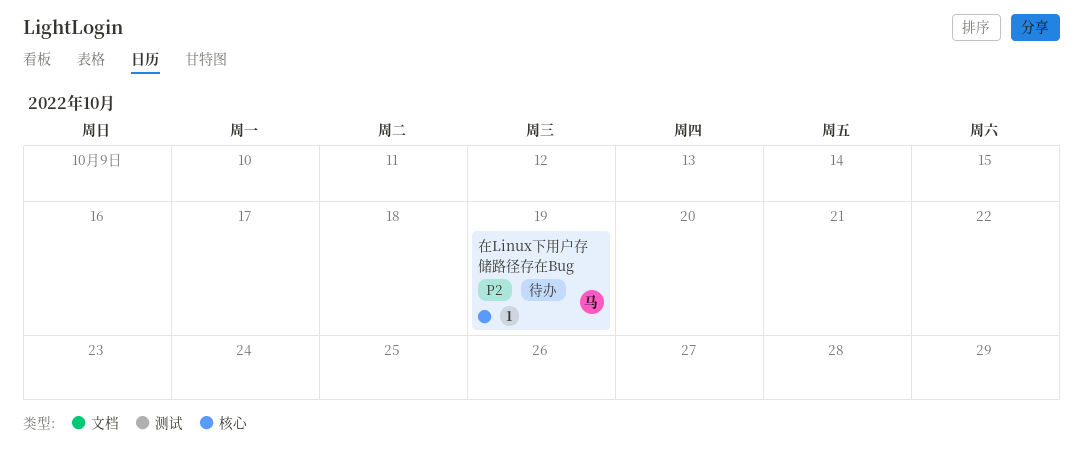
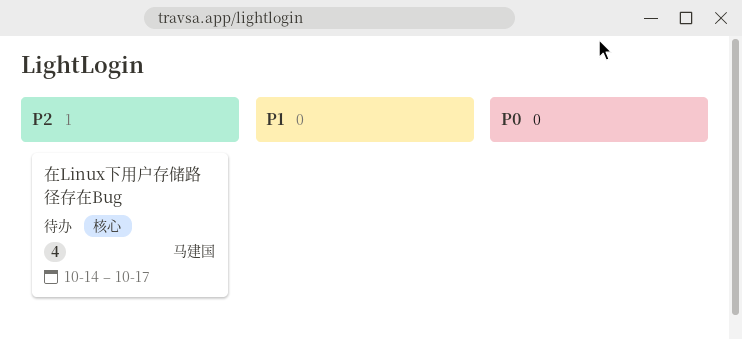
在Linux下用户存储路径存在Bug, estimate: 1 -> 4
在Linux下用户存储路径存在Bug, due: Oct 19 -> Oct 17

